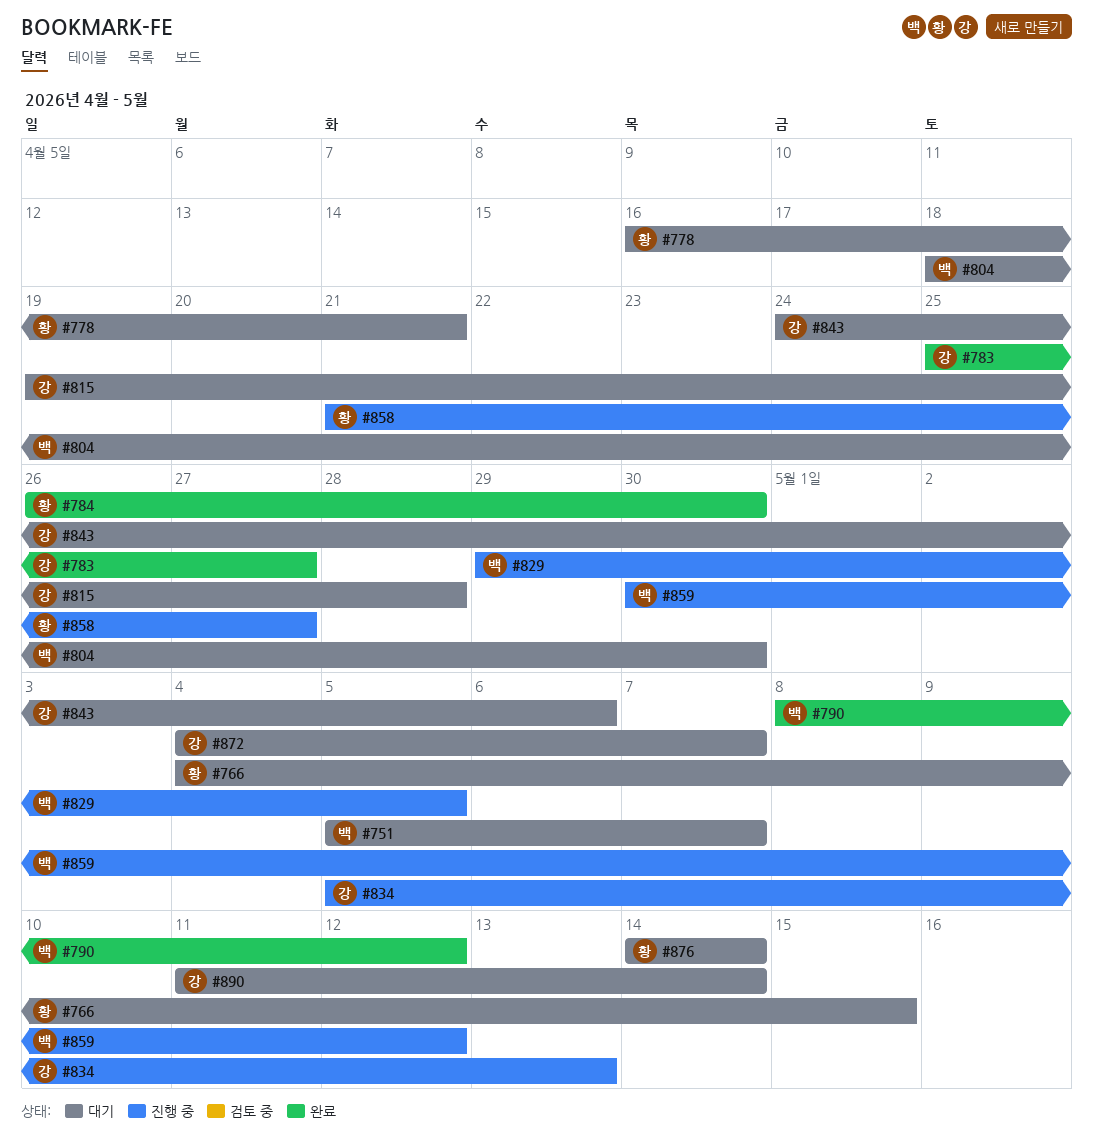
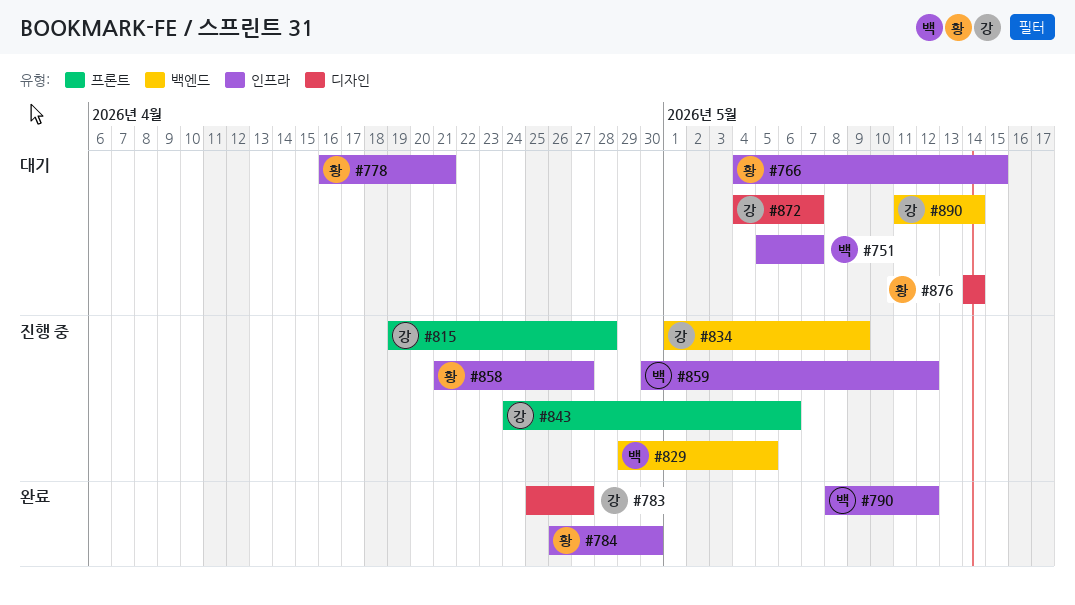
#804: present -> none
#815, status: 대기 -> 진행 중
#834, start: May 5 -> May 1
#834, due: May 13 -> May 9
#843, status: 대기 -> 진행 중

